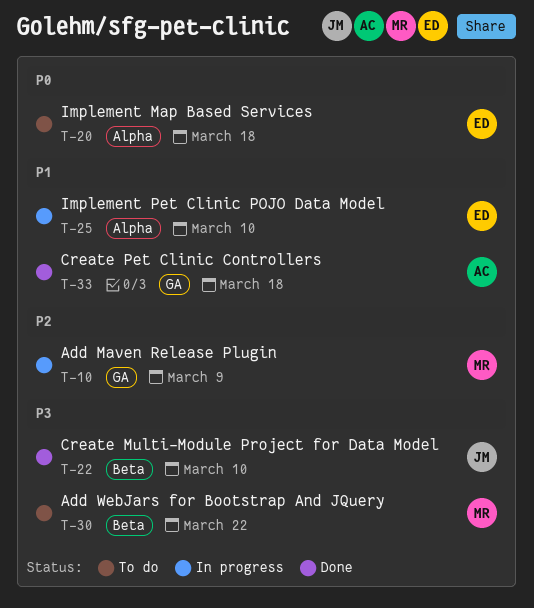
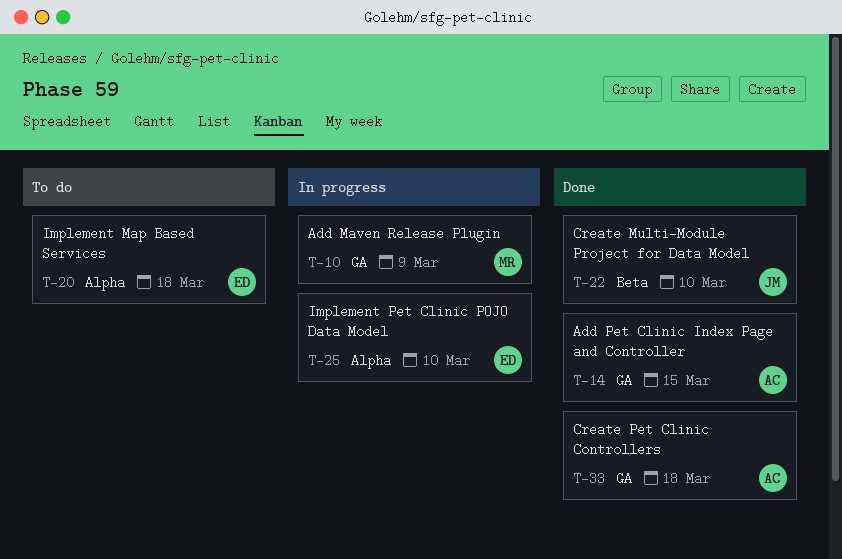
T-14: none -> present
T-30: present -> none

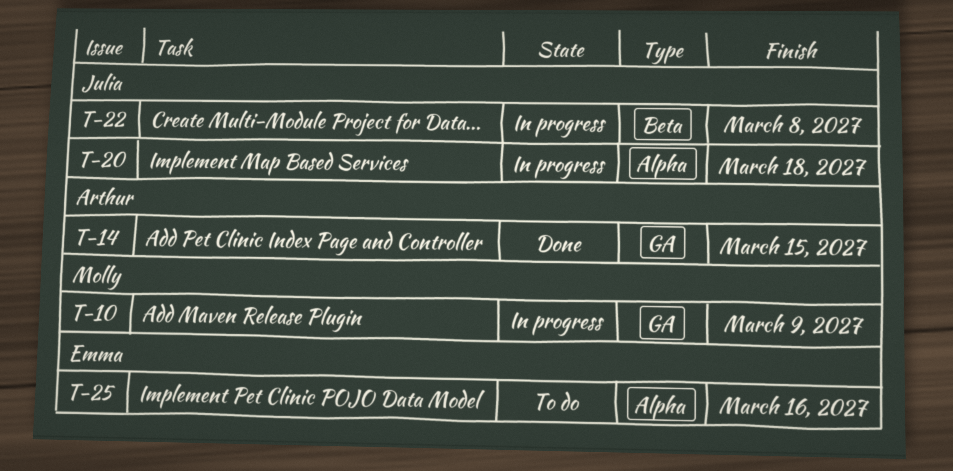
T-20, status: To do -> In progress
T-20, owner: Emma -> Julia
T-22, status: Done -> In progress
T-22, due: Mar 10 -> Mar 8
T-25, status: In progress -> To do
T-25, due: Mar 10 -> Mar 16
T-33: present -> none

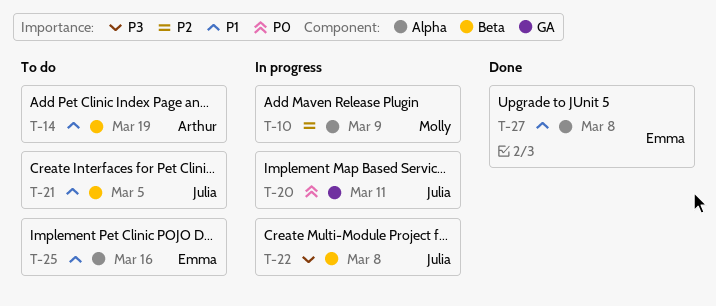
T-10, label: GA -> Alpha
T-14, status: Done -> To do
T-14, label: GA -> Beta
T-14, due: Mar 15 -> Mar 19
T-20, label: Alpha -> GA
T-20, due: Mar 18 -> Mar 11
T-21: none -> present
T-27: none -> present

